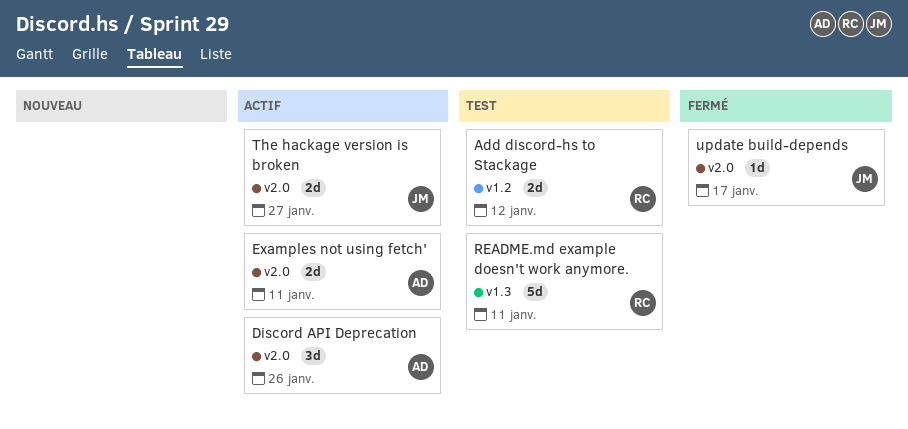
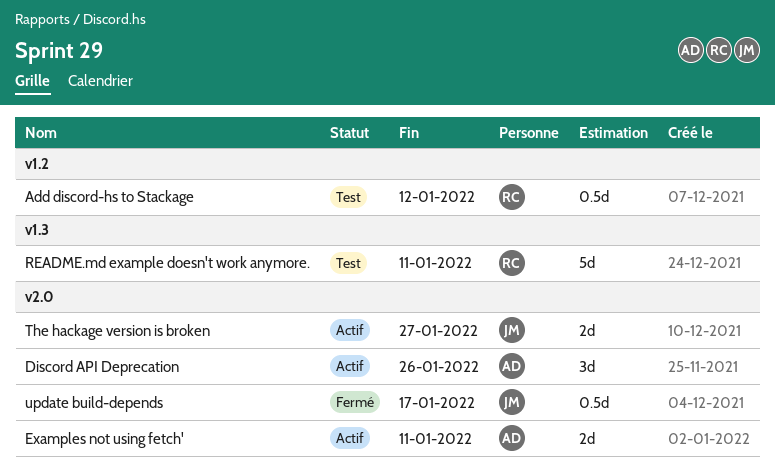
Add discord-hs to Stackage, estimate: 2d -> 0.5d
update build-depends, estimate: 1d -> 0.5d

